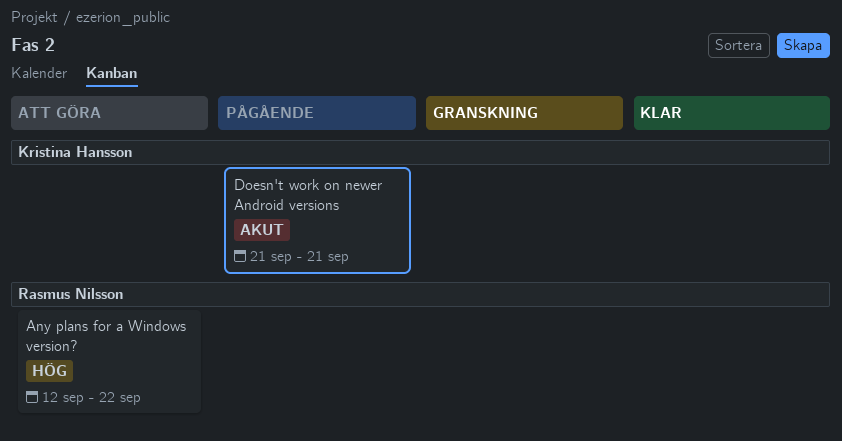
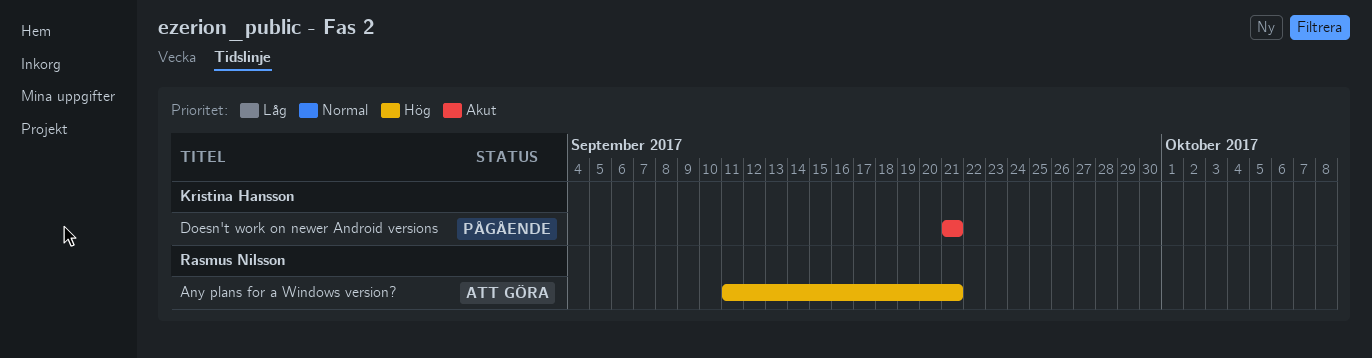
Any plans for a Windows version?, start: Sep 12 -> Sep 11
Any plans for a Windows version?, due: Sep 22 -> Sep 21

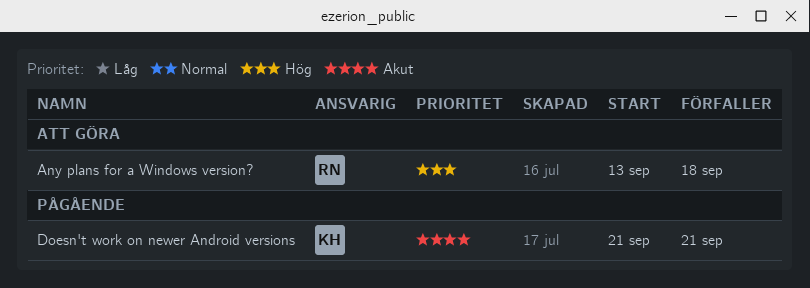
Any plans for a Windows version?, start: Sep 11 -> Sep 13
Any plans for a Windows version?, due: Sep 21 -> Sep 18

